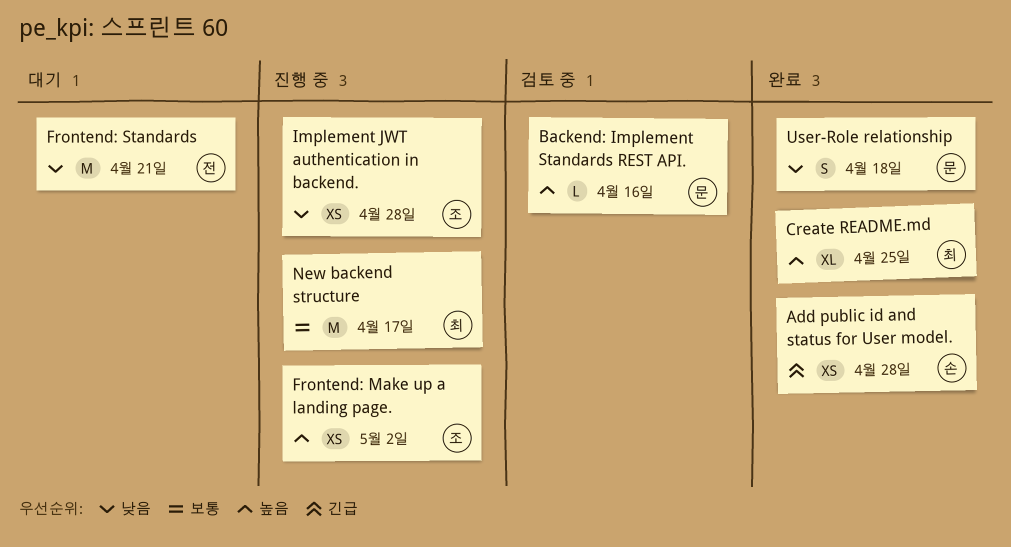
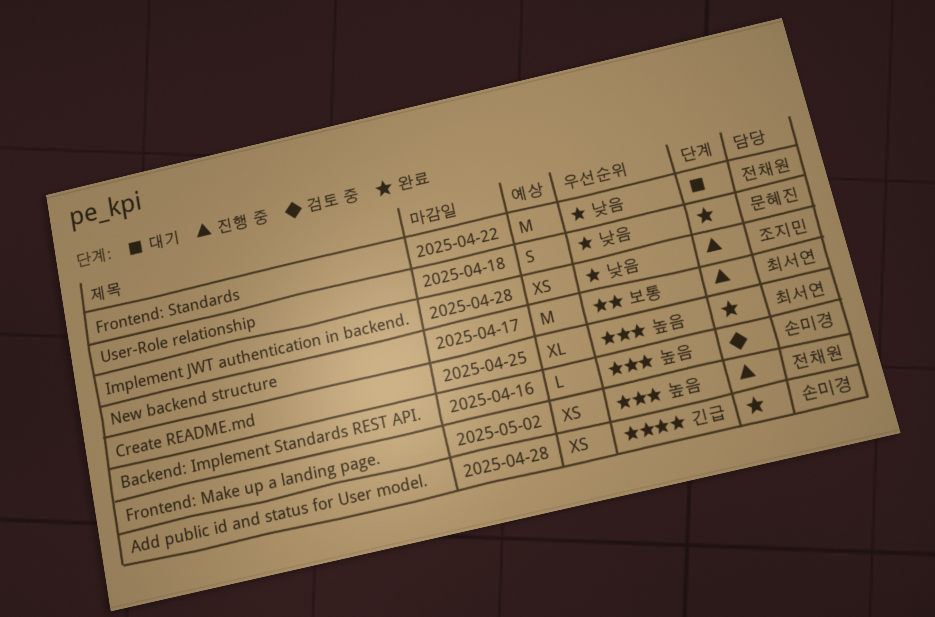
Backend: Implement Standards REST API., owner: 문혜진 -> 손미경
Frontend: Make up a landing page., owner: 조지민 -> 전채원
Frontend: Standards, due: Apr 21 -> Apr 22

